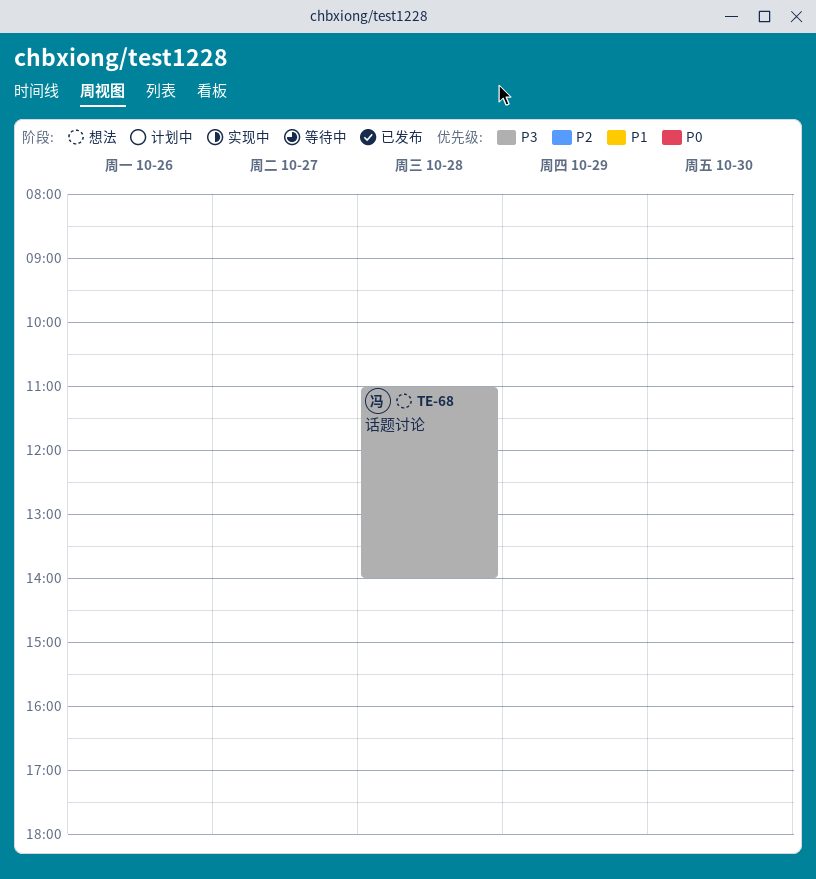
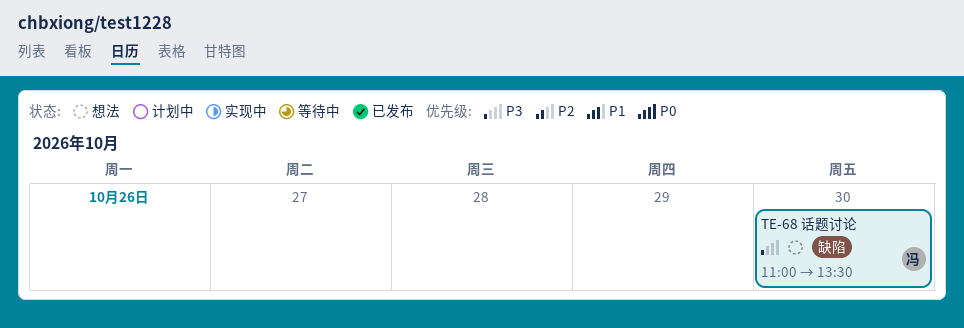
TE-68, day: Oct 28 -> Oct 30
TE-68, ends: 14:00 -> 13:30

